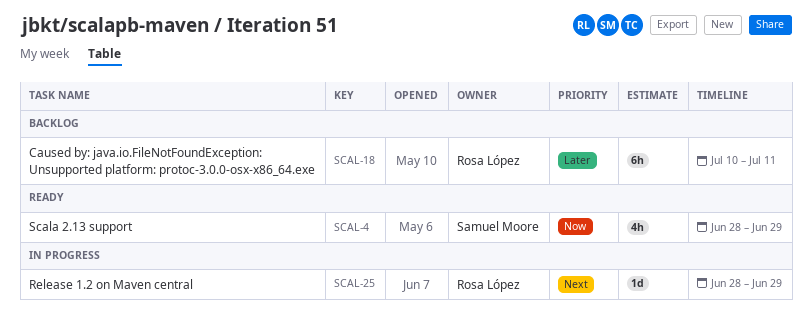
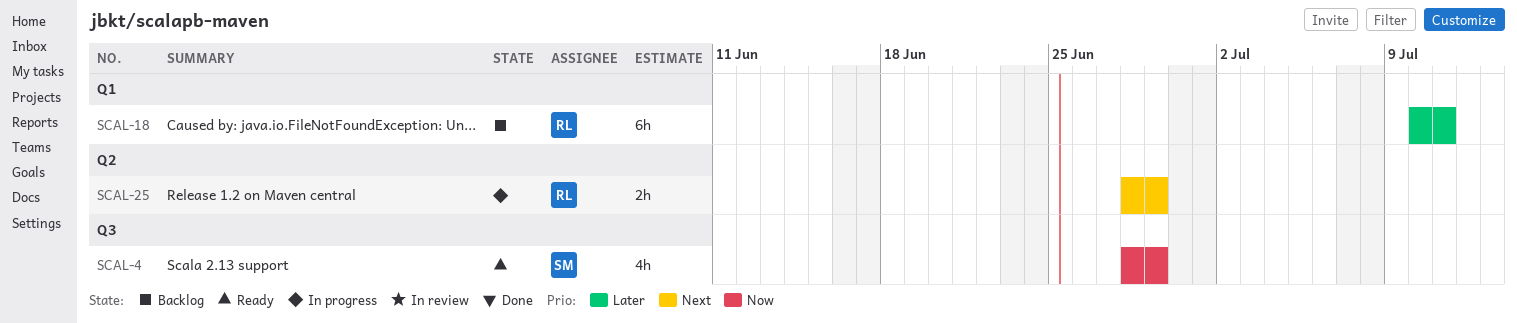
SCAL-25, estimate: 1d -> 2h

